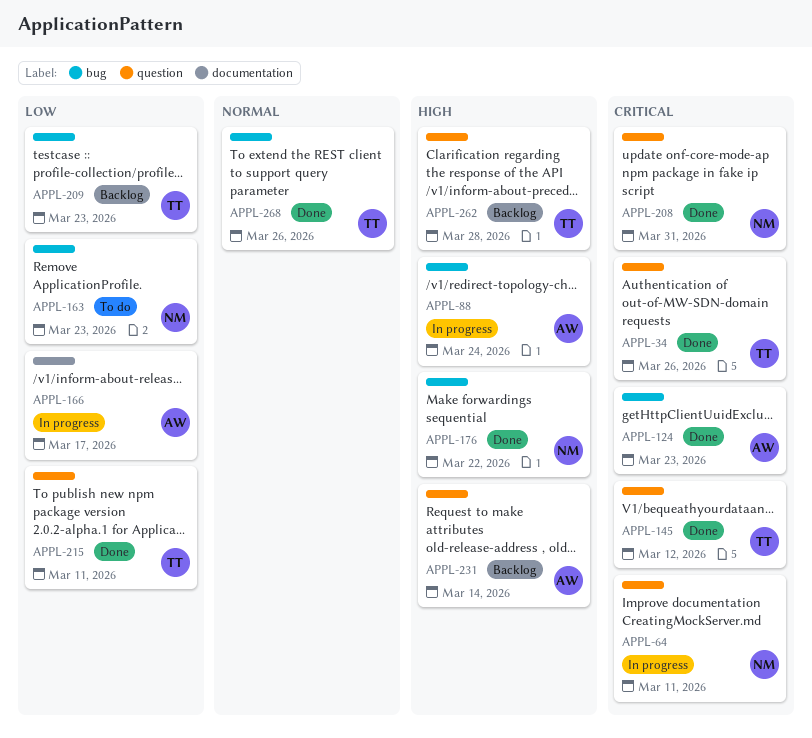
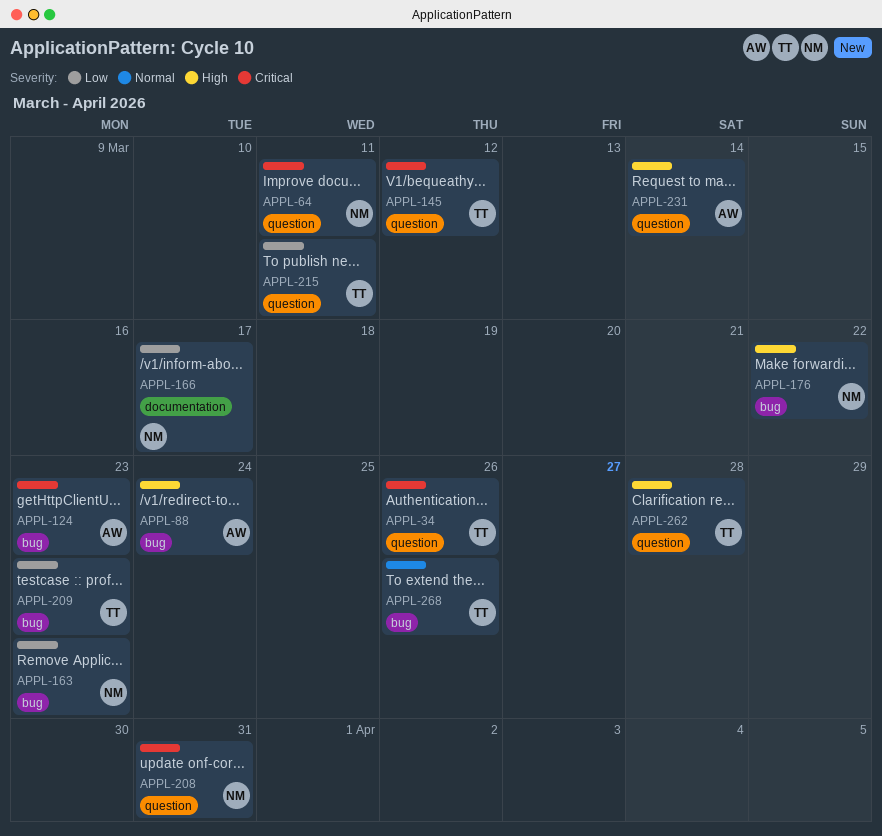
APPL-166, owner: AW -> NM

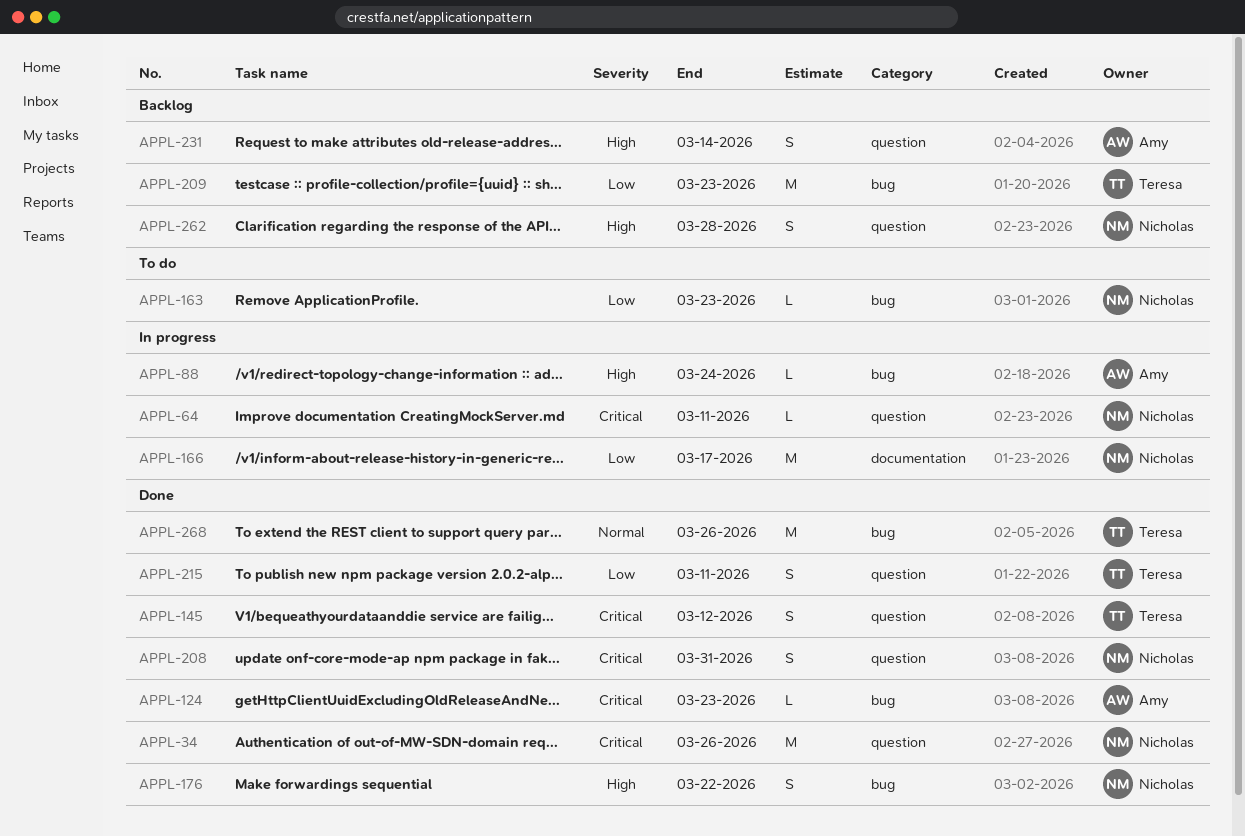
APPL-34, owner: Teresa -> Nicholas
APPL-262, owner: Teresa -> Nicholas

